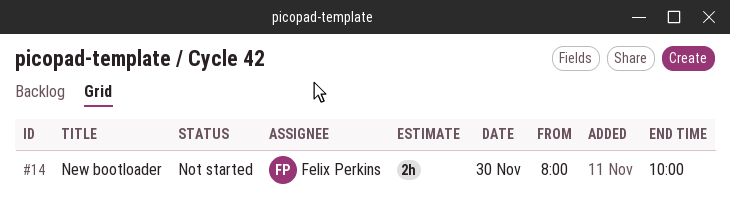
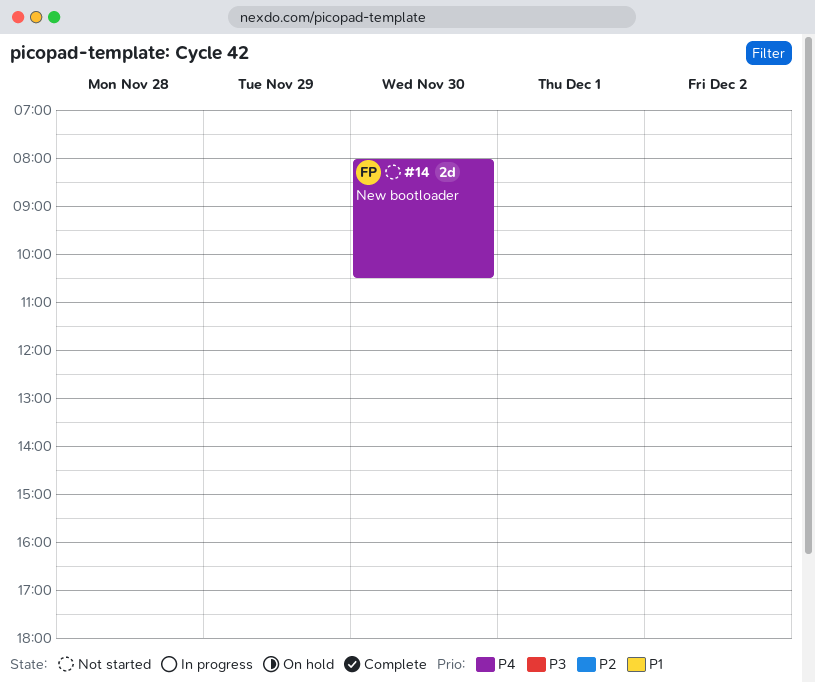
#14, estimate: 2h -> 2d
#14, ends: 10:00 -> 10:30

